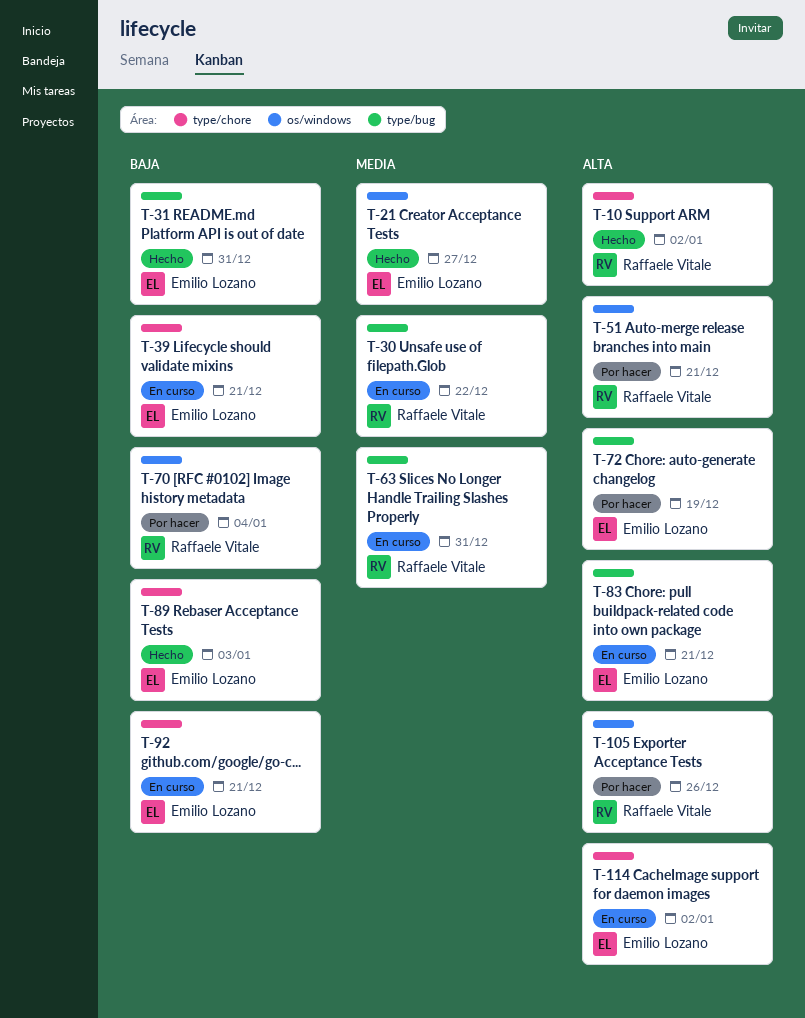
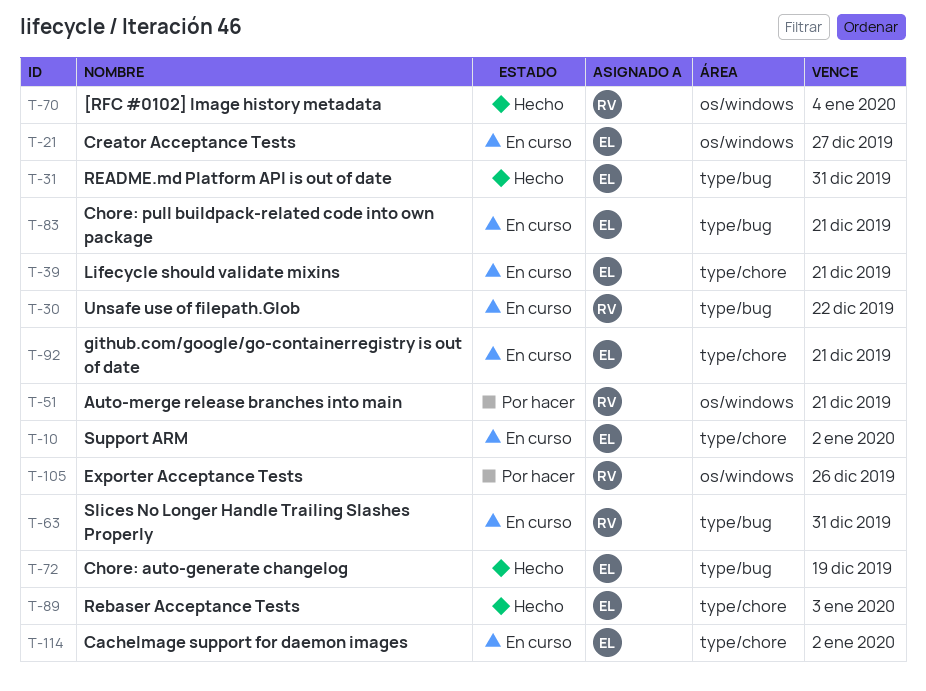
T-10, status: Hecho -> En curso
T-10, owner: Raffaele Vitale -> Emilio Lozano
T-21, status: Hecho -> En curso
T-70, status: Por hacer -> Hecho
T-72, status: Por hacer -> Hecho

